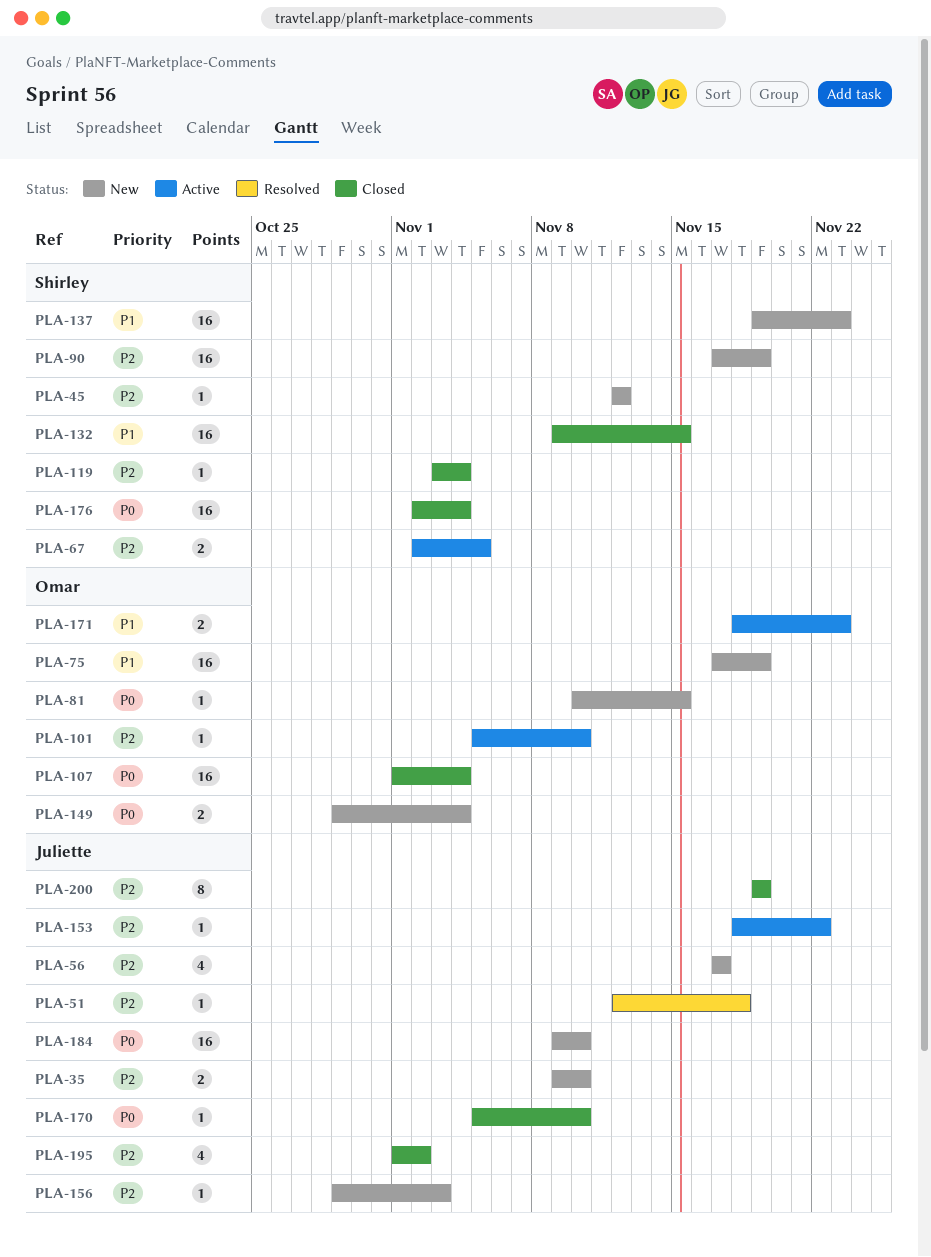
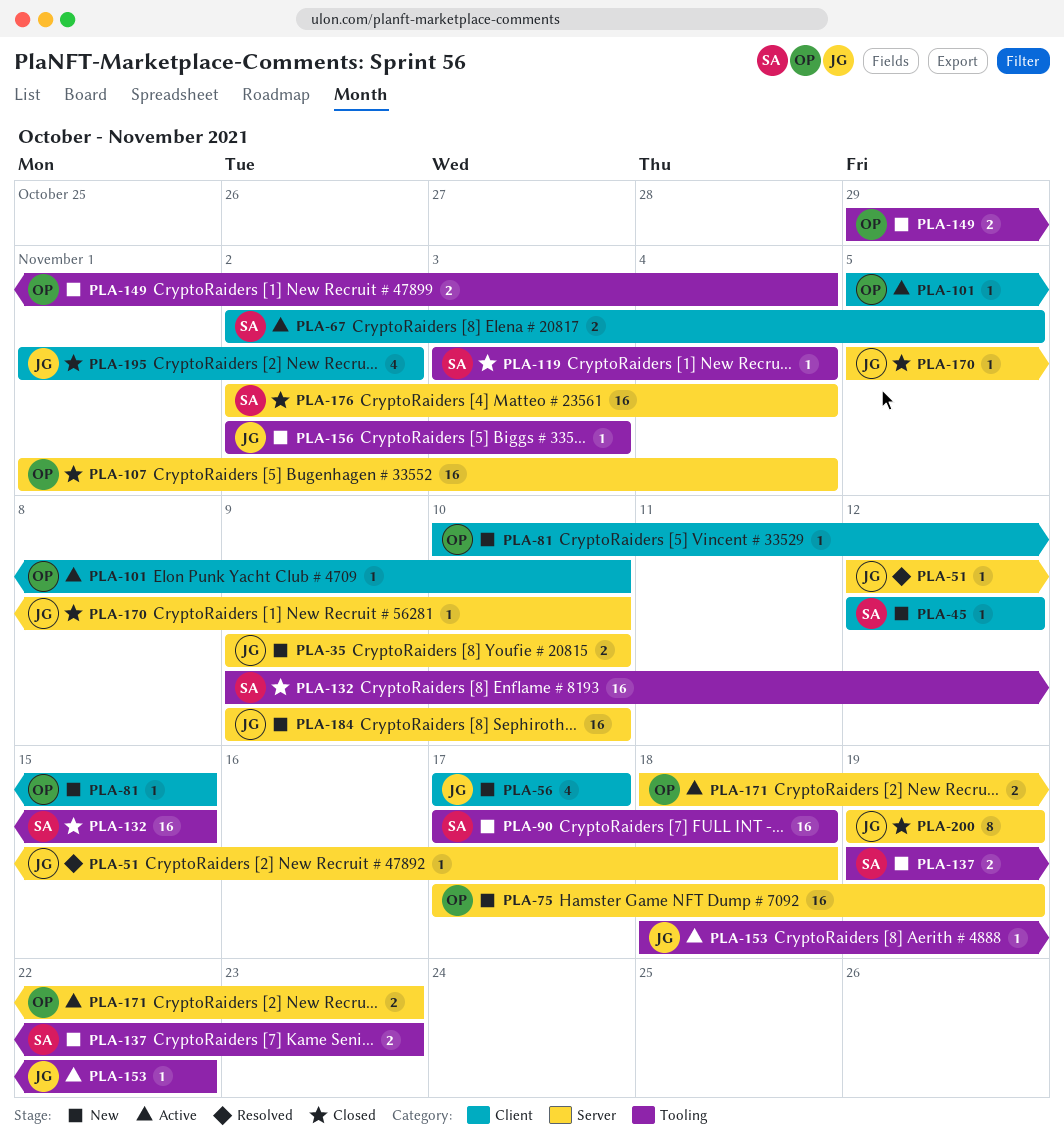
PLA-90, due: Nov 19 -> Nov 18
PLA-137, estimate: 16 -> 2
PLA-156, start: Oct 29 -> Nov 2

